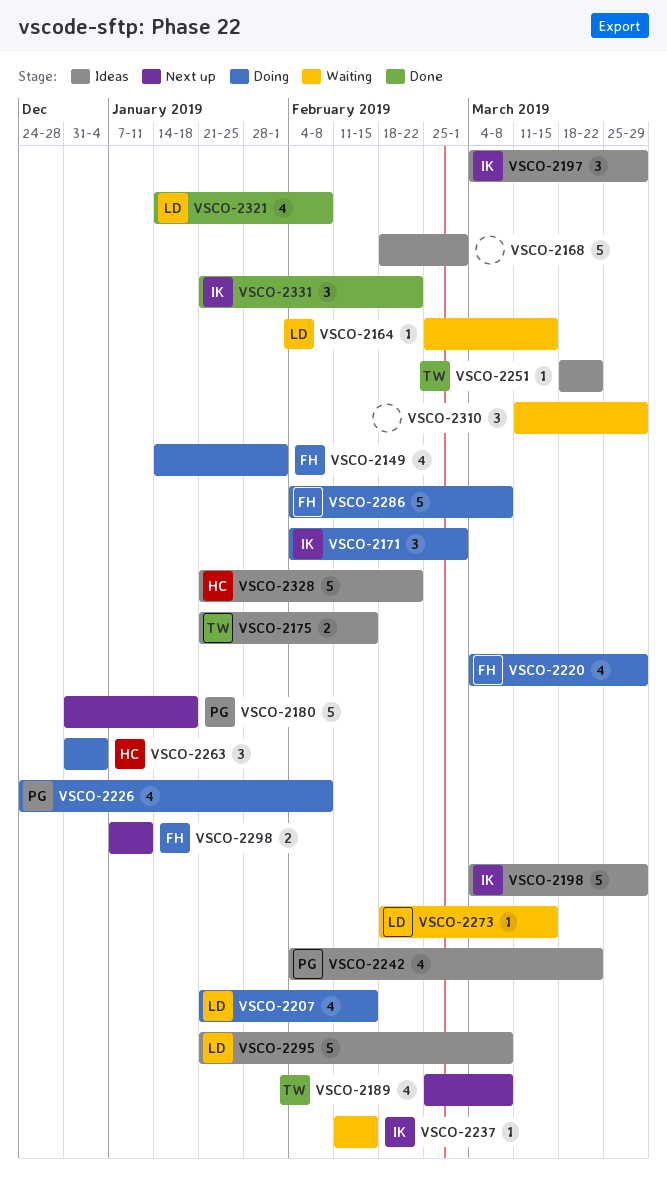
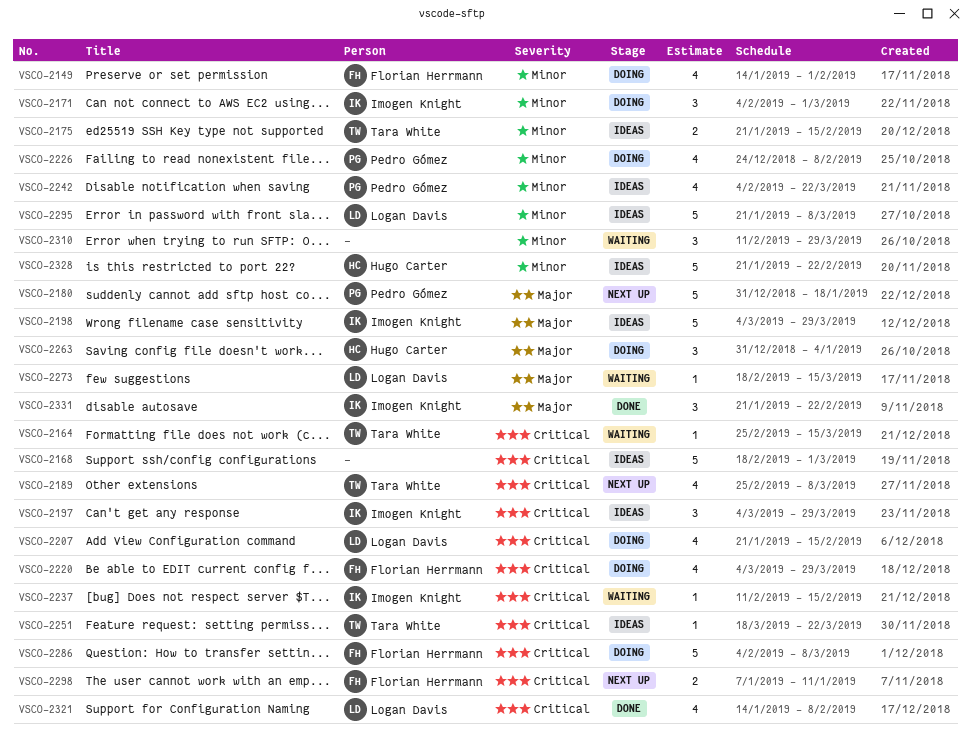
VSCO-2164, owner: Logan Davis -> Tara White
VSCO-2310, start: Mar 11 -> Feb 11

